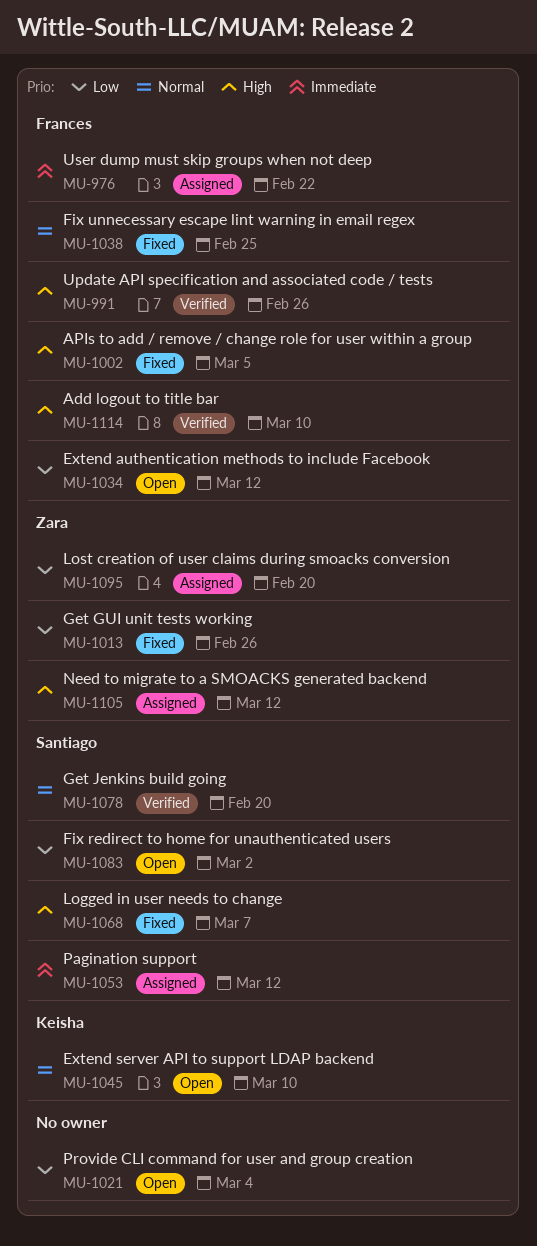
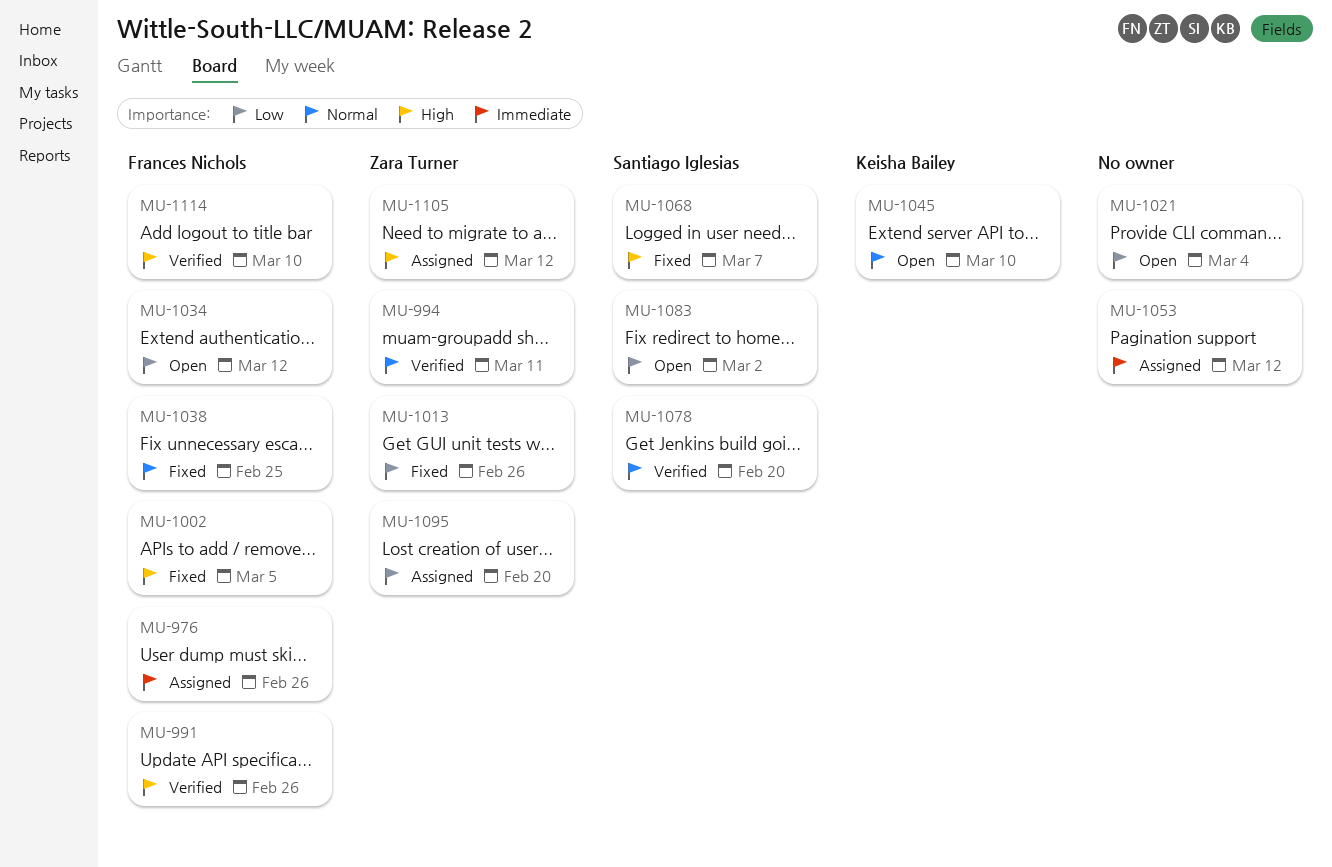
MU-976, due: Feb 22 -> Feb 26
MU-994: none -> present
MU-1053, owner: Santiago Iglesias -> none

